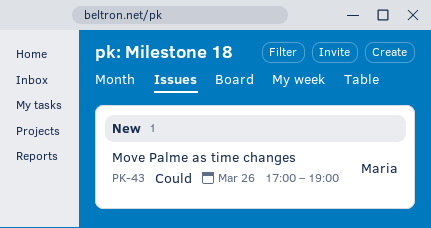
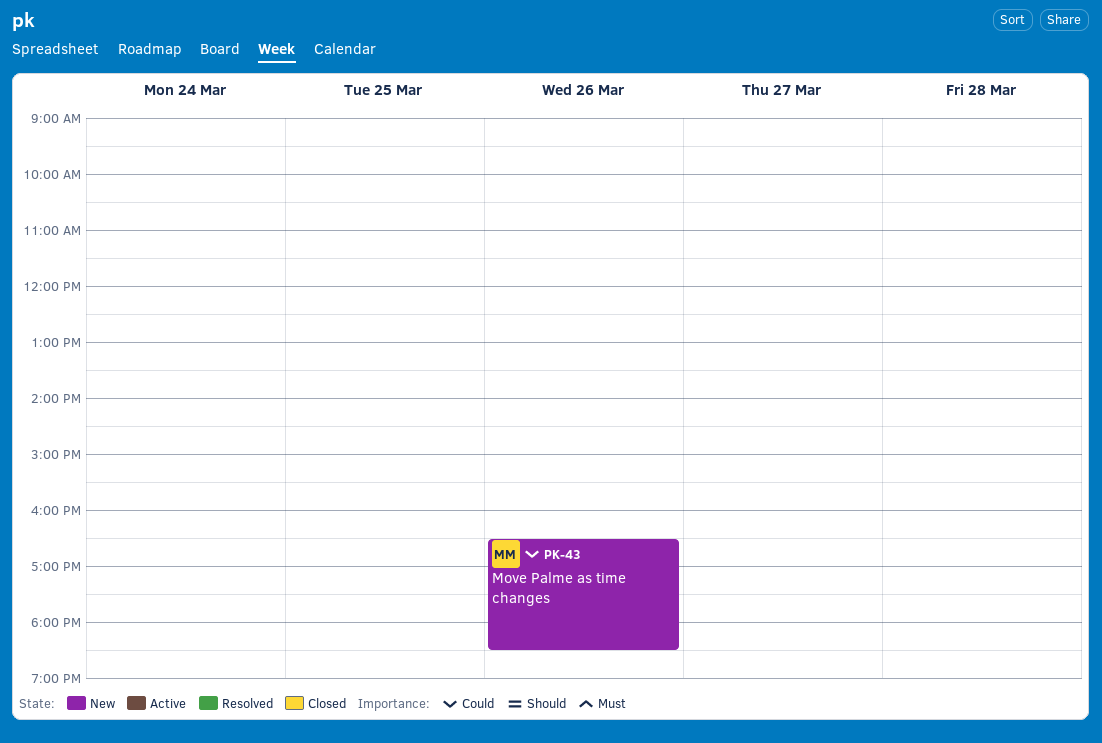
PK-43, begins: 17:00 -> 16:30
PK-43, ends: 19:00 -> 18:30

